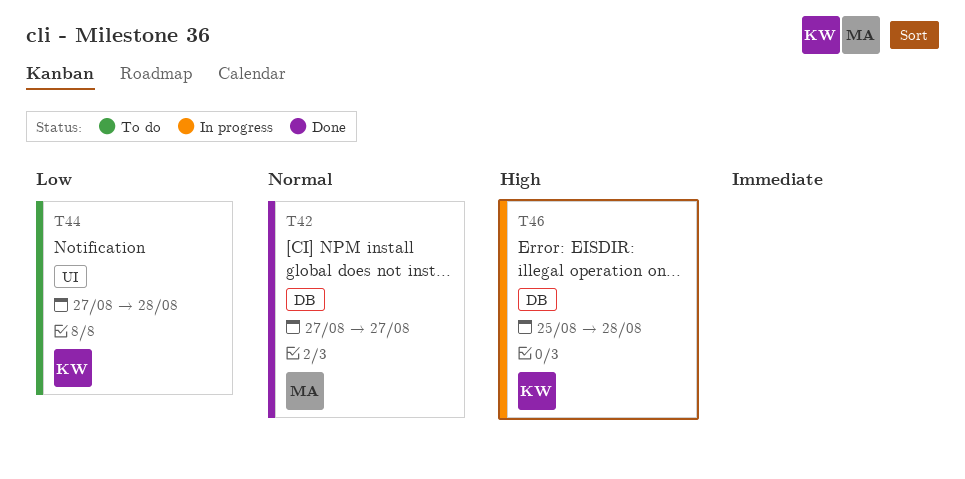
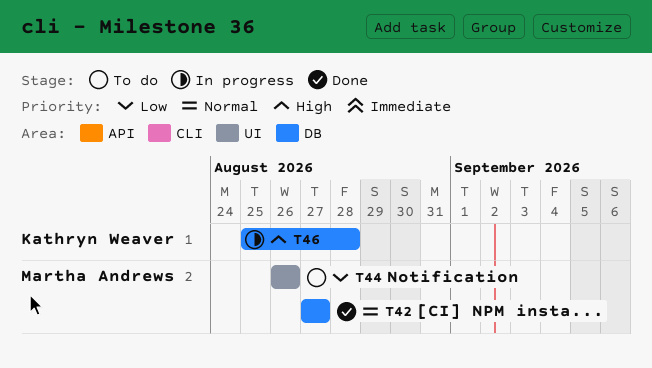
T44, owner: Kathryn Weaver -> Martha Andrews
T44, start: Aug 27 -> Aug 26
T44, due: Aug 28 -> Aug 26

